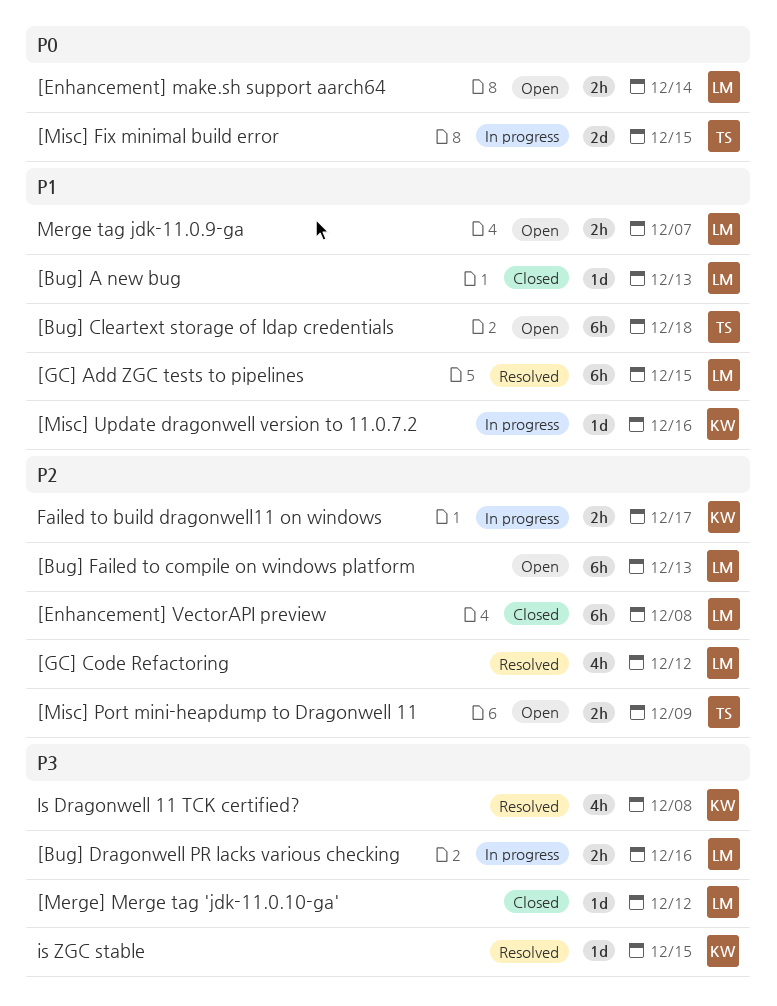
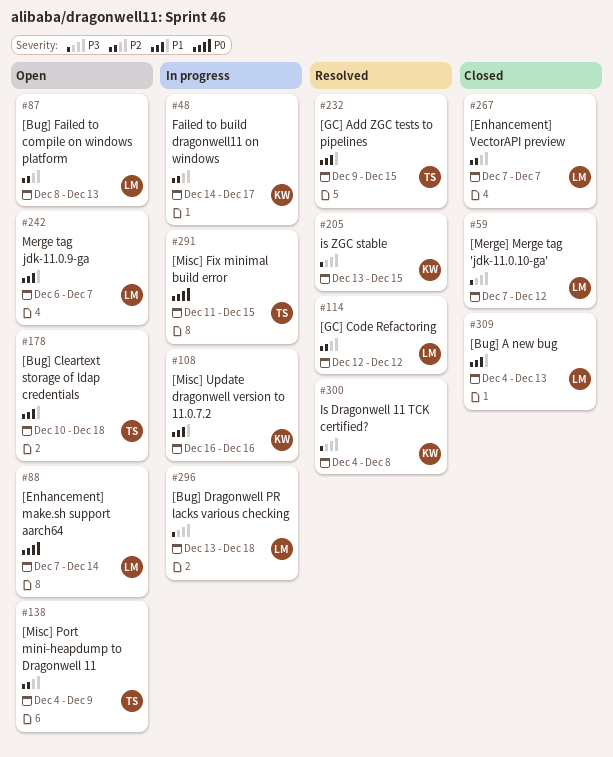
[Bug] Dragonwell PR lacks various checking, due: Dec 16 -> Dec 18
[Enhancement] VectorAPI preview, due: Dec 8 -> Dec 7
[GC] Add ZGC tests to pipelines, owner: LM -> TS

